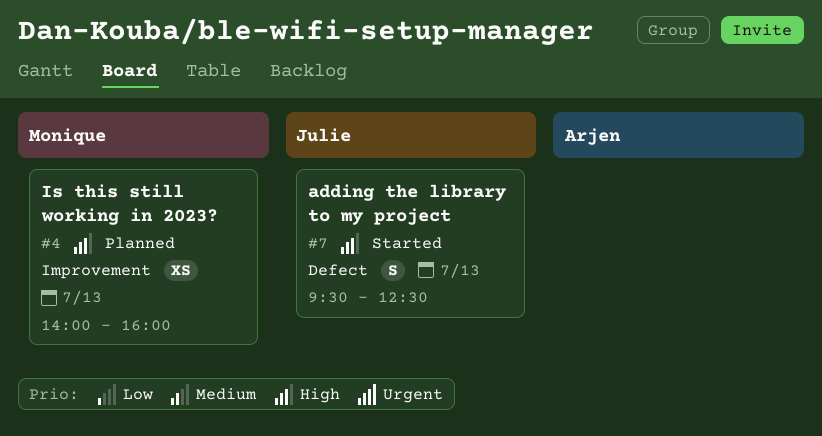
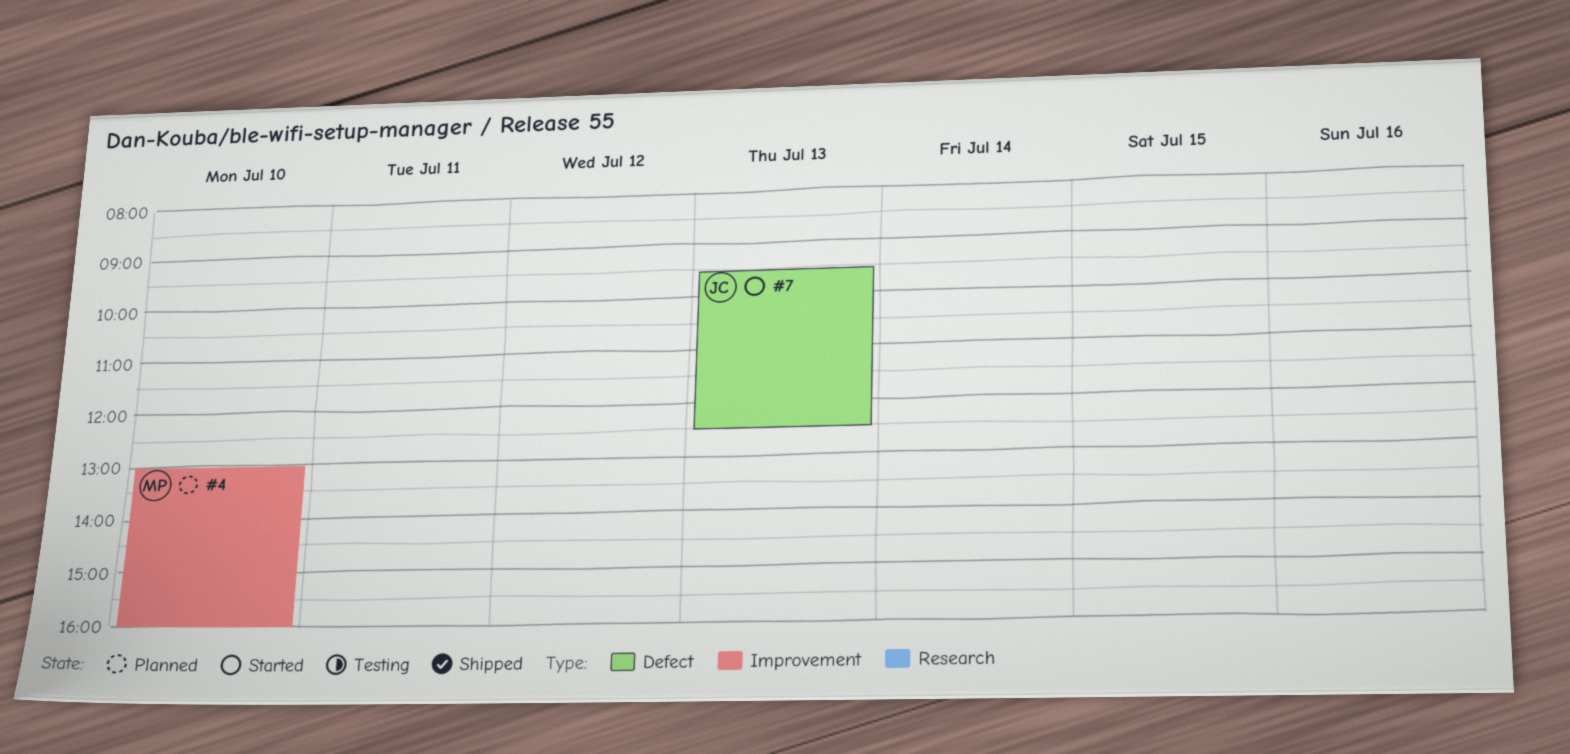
#4, day: Jul 13 -> Jul 10
#4, begins: 14:00 -> 13:00

